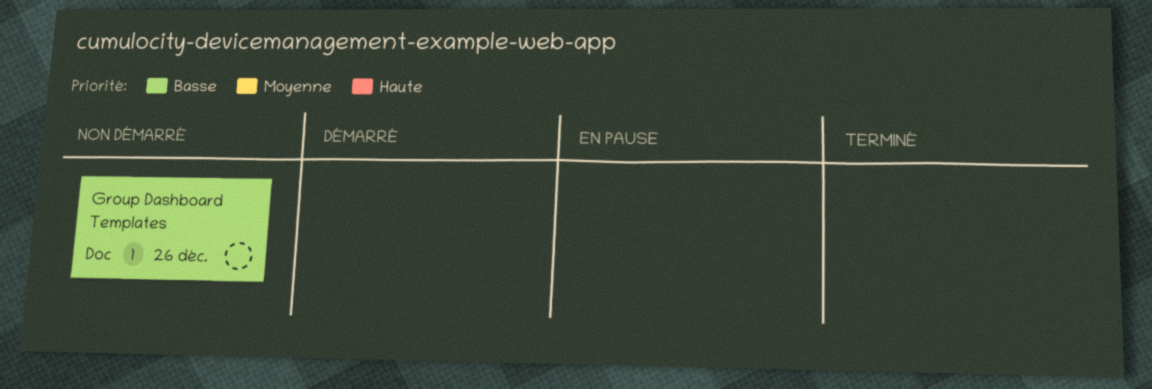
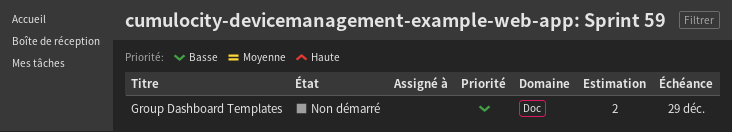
Group Dashboard Templates, estimate: 1 -> 2
Group Dashboard Templates, due: Dec 26 -> Dec 29

